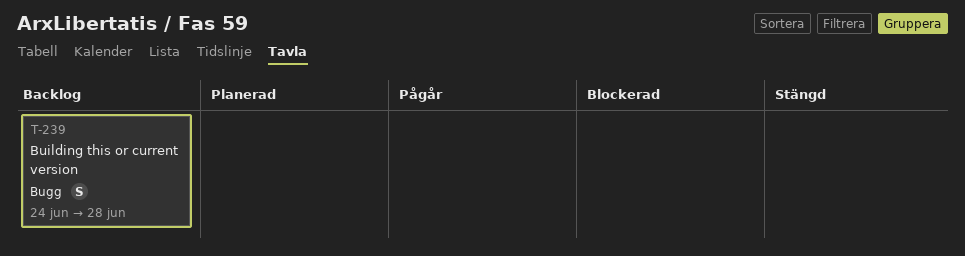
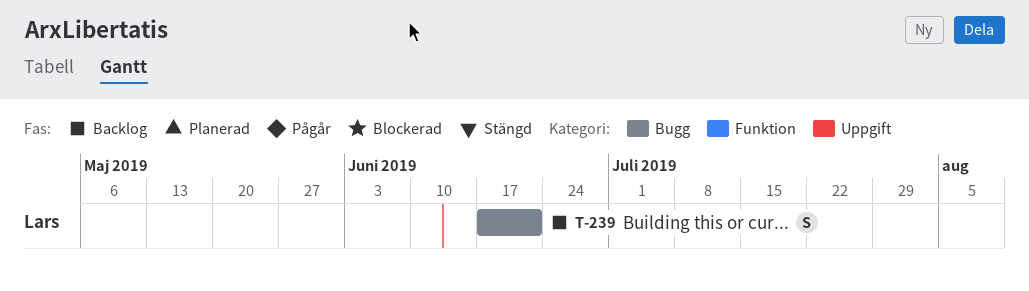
T-239, start: Jun 24 -> Jun 17
T-239, due: Jun 28 -> Jun 21

